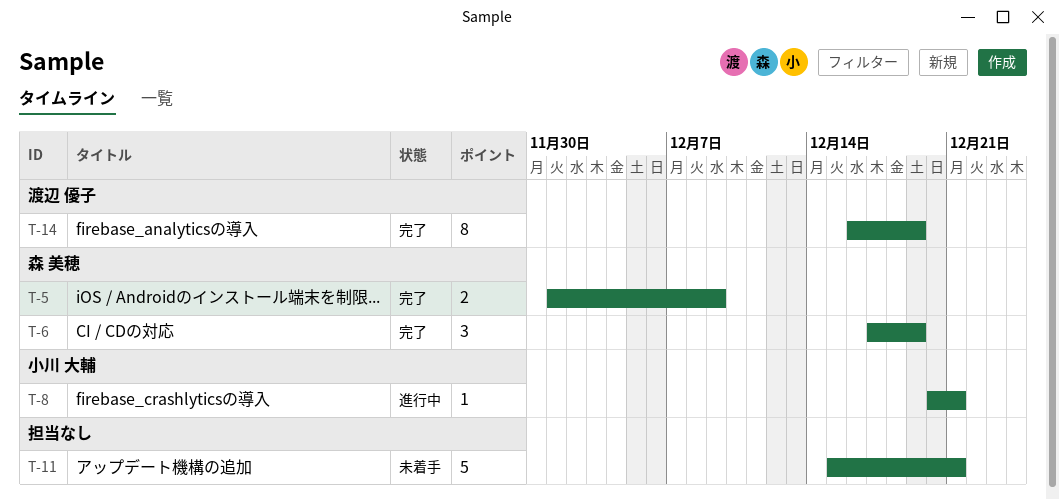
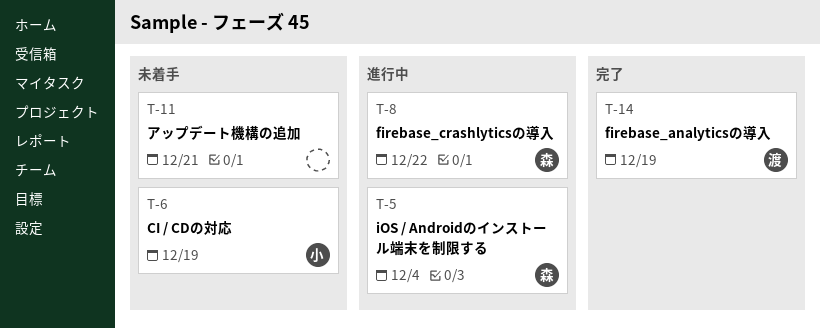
T-5, status: 完了 -> 進行中
T-5, due: Dec 9 -> Dec 4
T-6, status: 完了 -> 未着手
T-6, owner: 森 美穂 -> 小川 大輔
T-8, owner: 小川 大輔 -> 森 美穂
T-8, due: Dec 21 -> Dec 22

